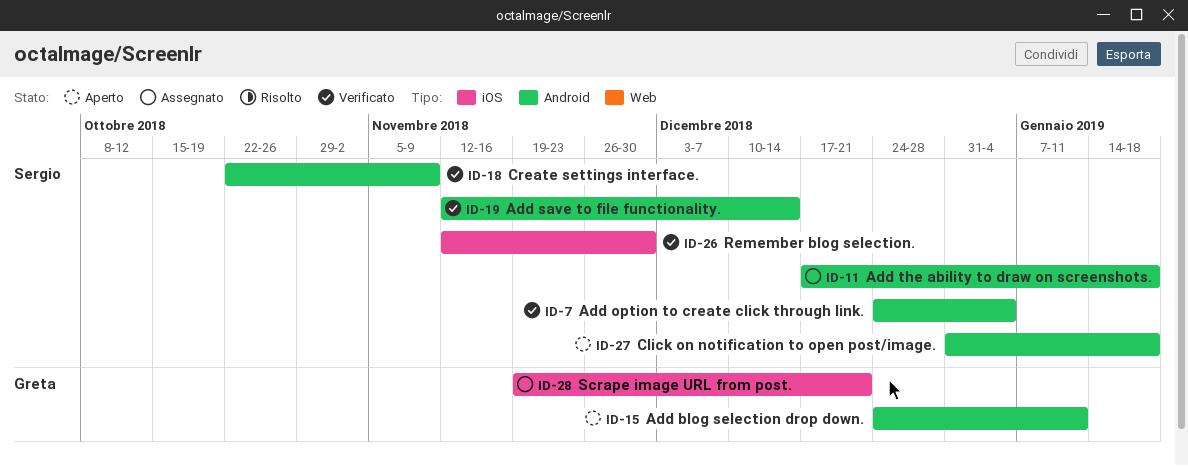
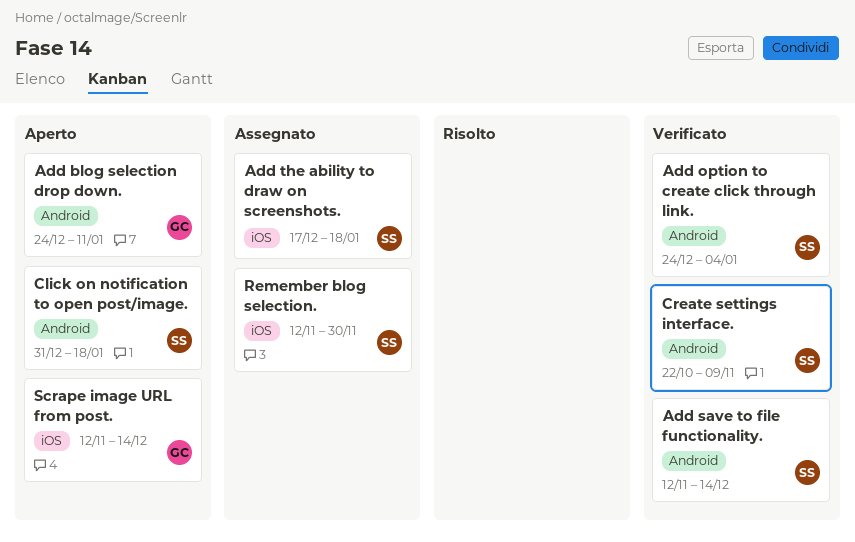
Add the ability to draw on screenshots., label: Android -> iOS
Remember blog selection., status: Verificato -> Assegnato
Scrape image URL from post., status: Assegnato -> Aperto
Scrape image URL from post., start: Nov 19 -> Nov 12
Scrape image URL from post., due: Dec 21 -> Dec 14

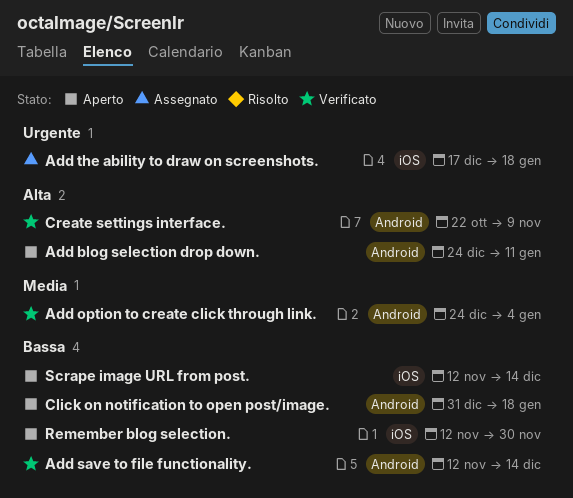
Remember blog selection., status: Assegnato -> Aperto

